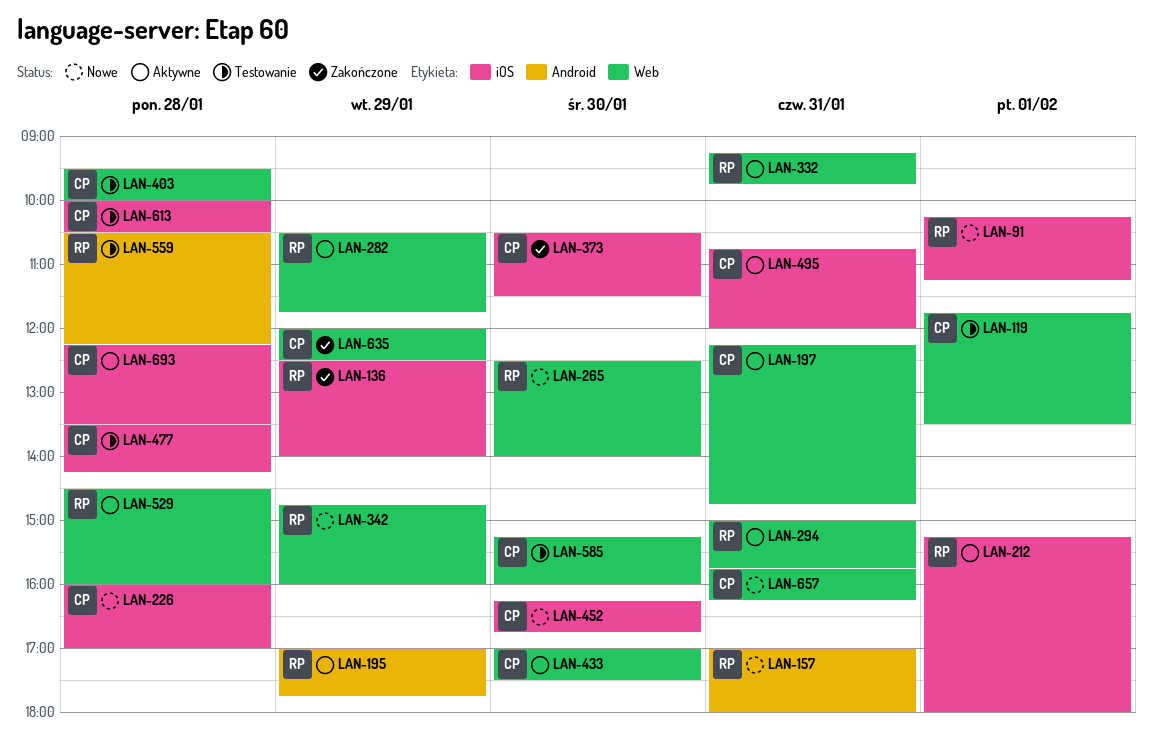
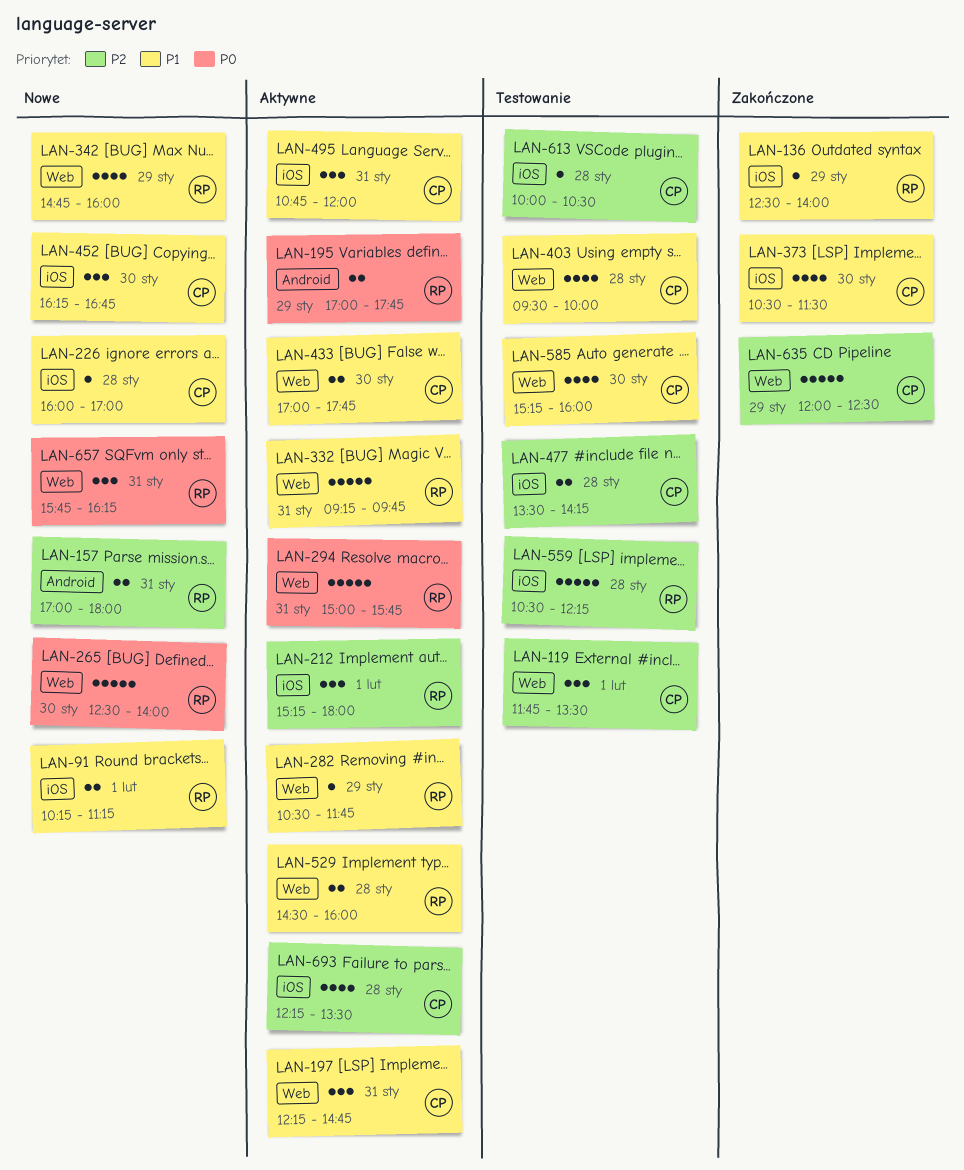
LAN-433, ends: 17:30 -> 17:45
LAN-559, label: Android -> iOS
LAN-657, owner: CP -> RP

